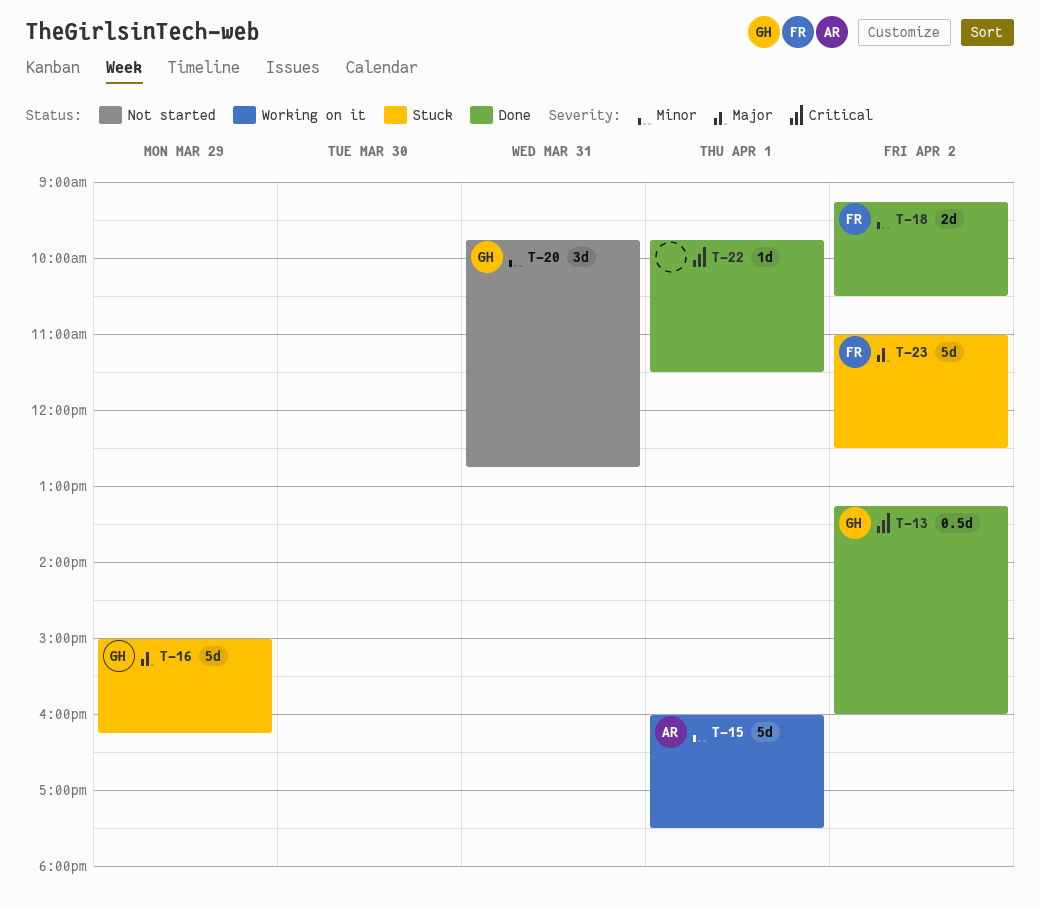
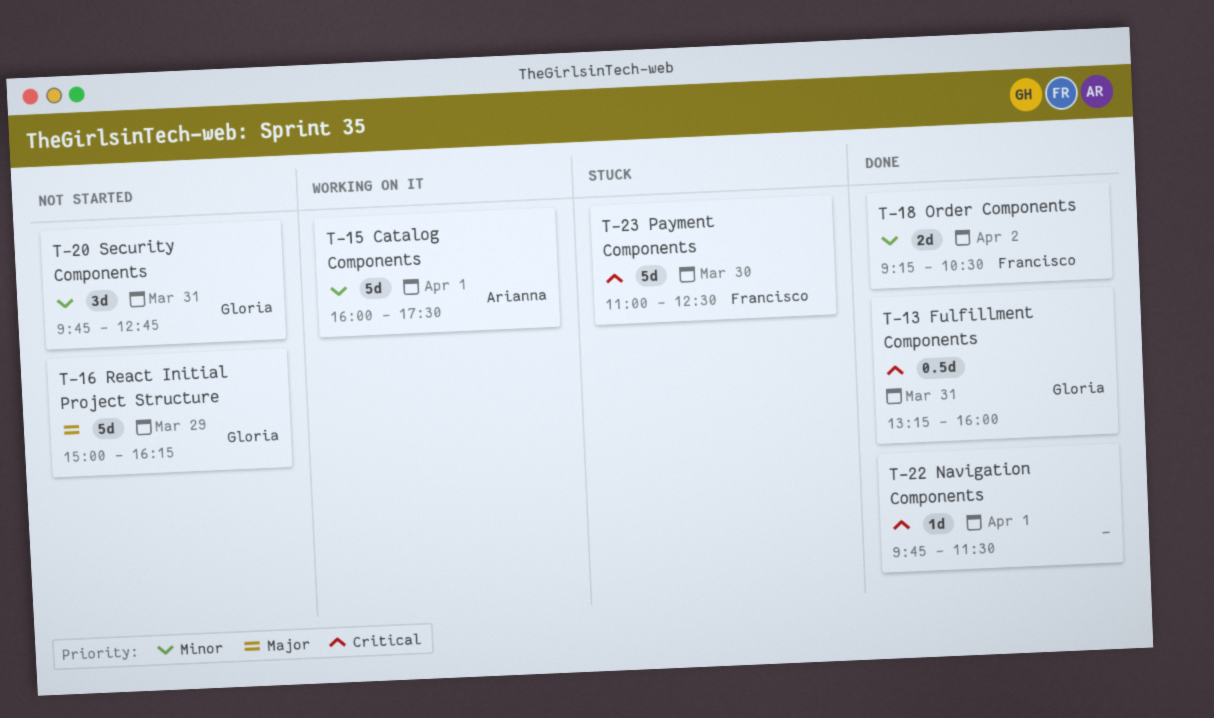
T-13, day: Apr 2 -> Mar 31
T-16, status: Stuck -> Not started
T-23, priority: Major -> Critical
T-23, day: Apr 2 -> Mar 30

